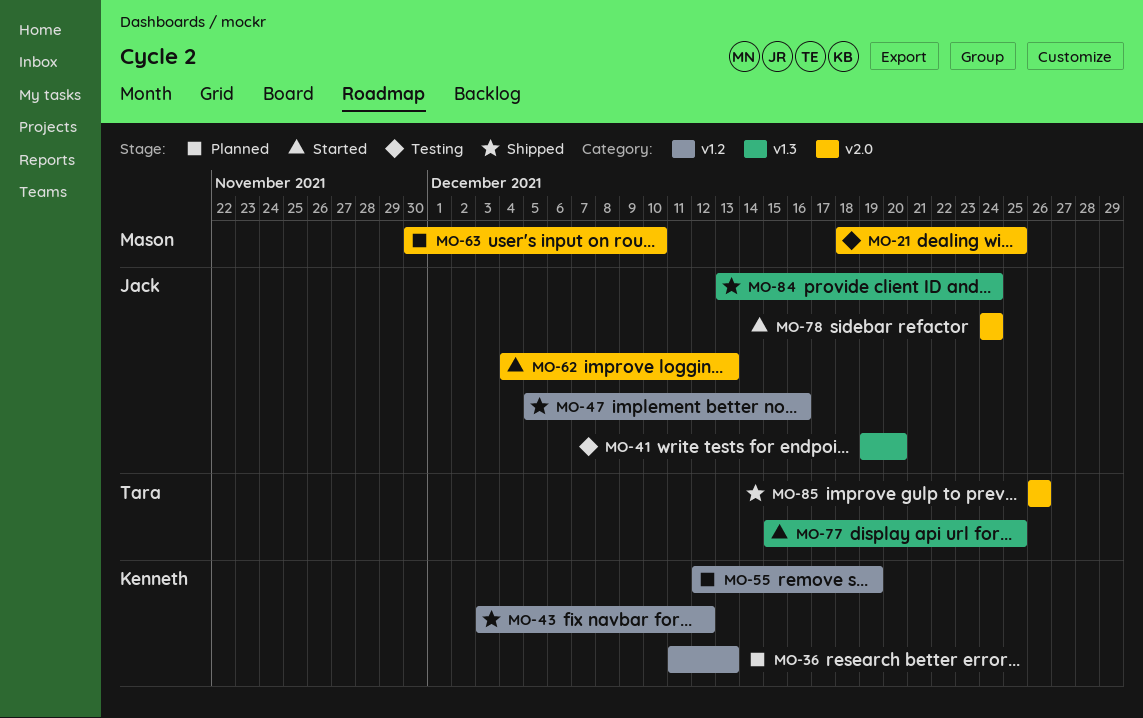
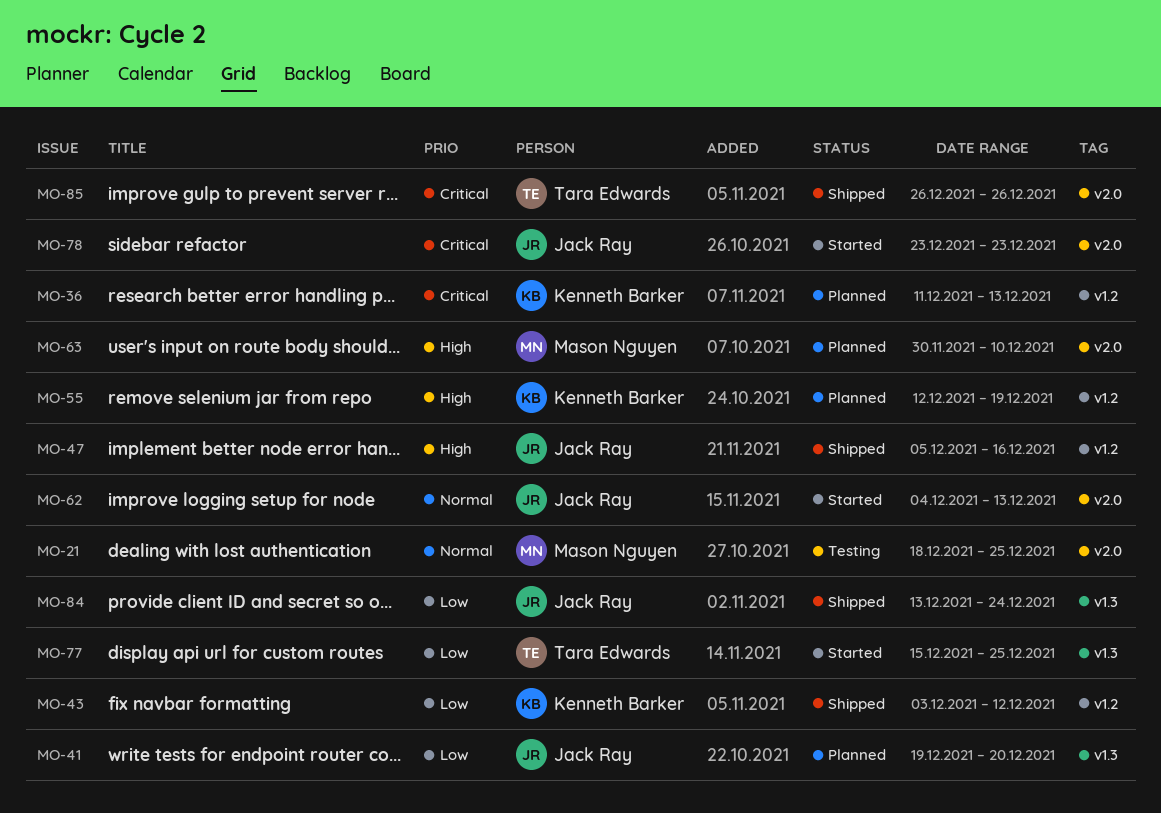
MO-41, status: Testing -> Planned
MO-78, start: Dec 24 -> Dec 23
MO-78, due: Dec 24 -> Dec 23

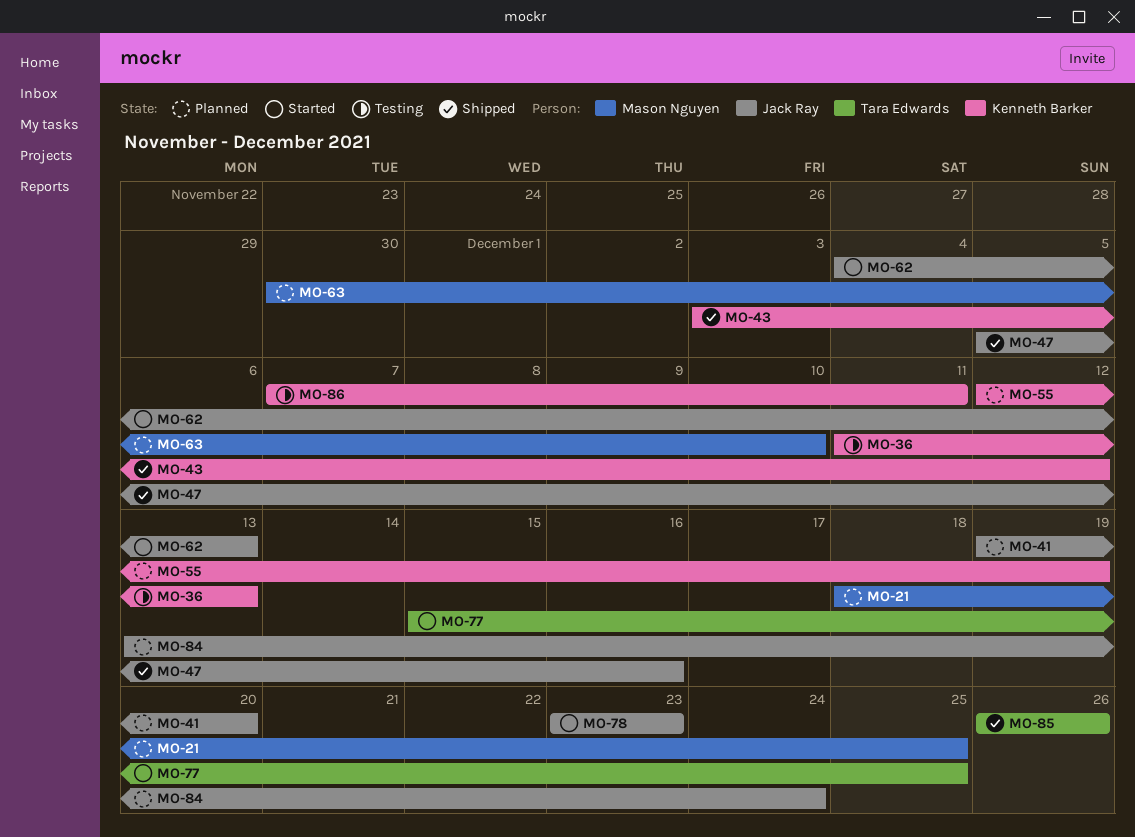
MO-21, status: Testing -> Planned
MO-36, status: Planned -> Testing
MO-84, status: Shipped -> Planned
MO-86: none -> present

